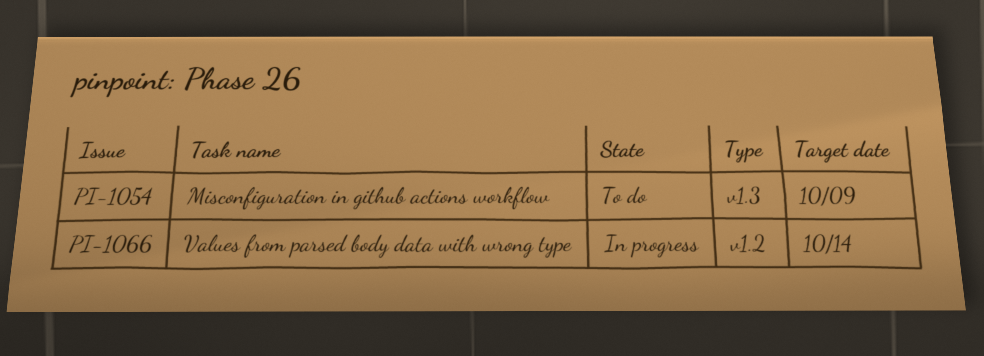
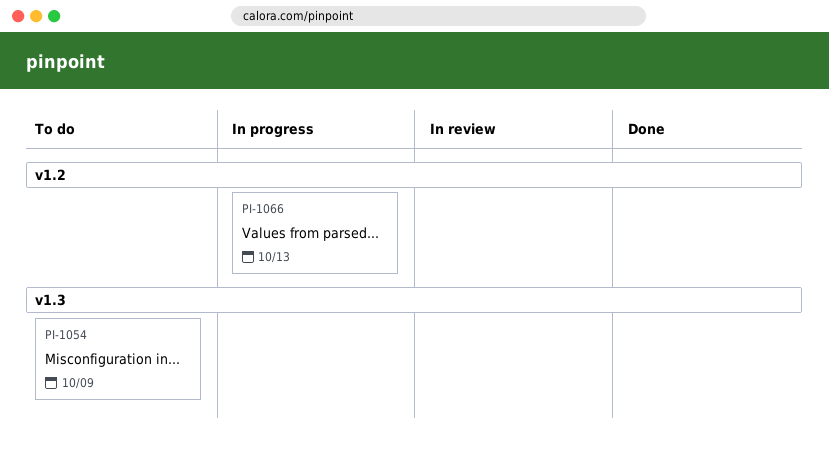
PI-1066, due: Oct 14 -> Oct 13

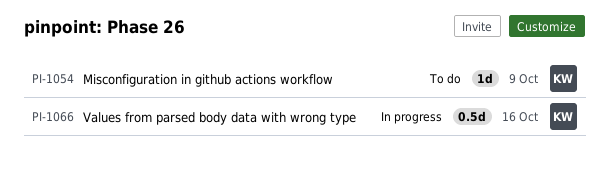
PI-1066, due: Oct 13 -> Oct 16

